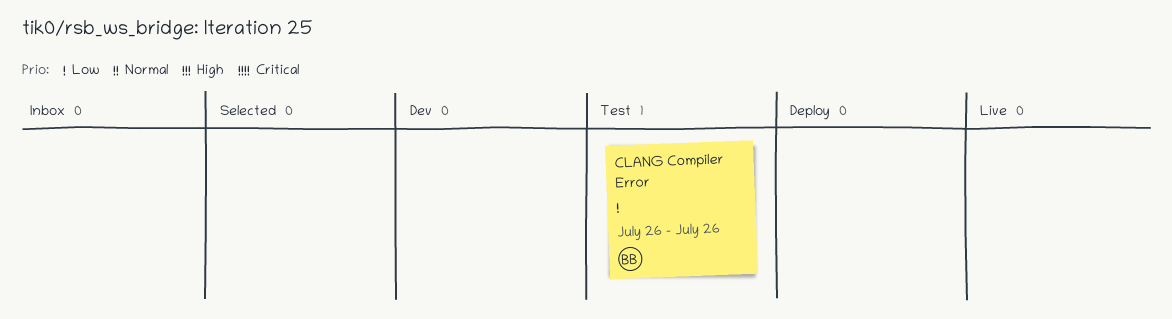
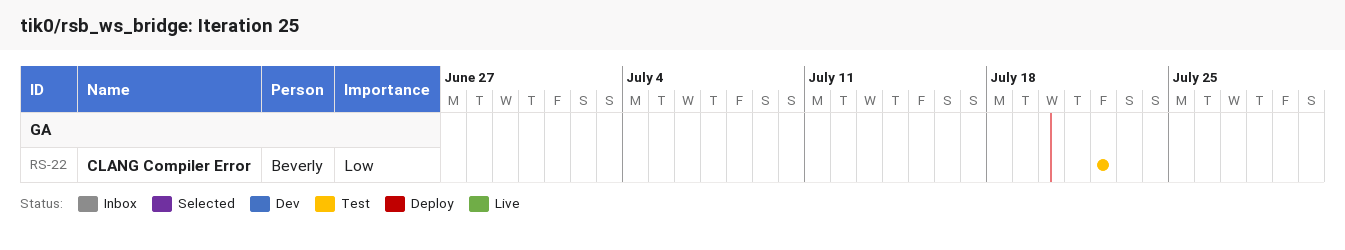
CLANG Compiler Error, start: Jul 26 -> Jul 22
CLANG Compiler Error, due: Jul 26 -> Jul 22

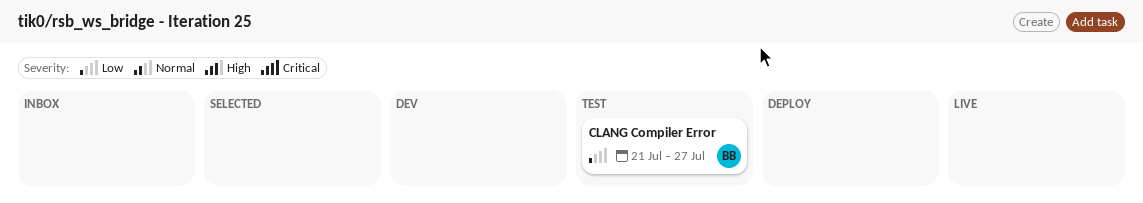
CLANG Compiler Error, start: Jul 22 -> Jul 21
CLANG Compiler Error, due: Jul 22 -> Jul 27

